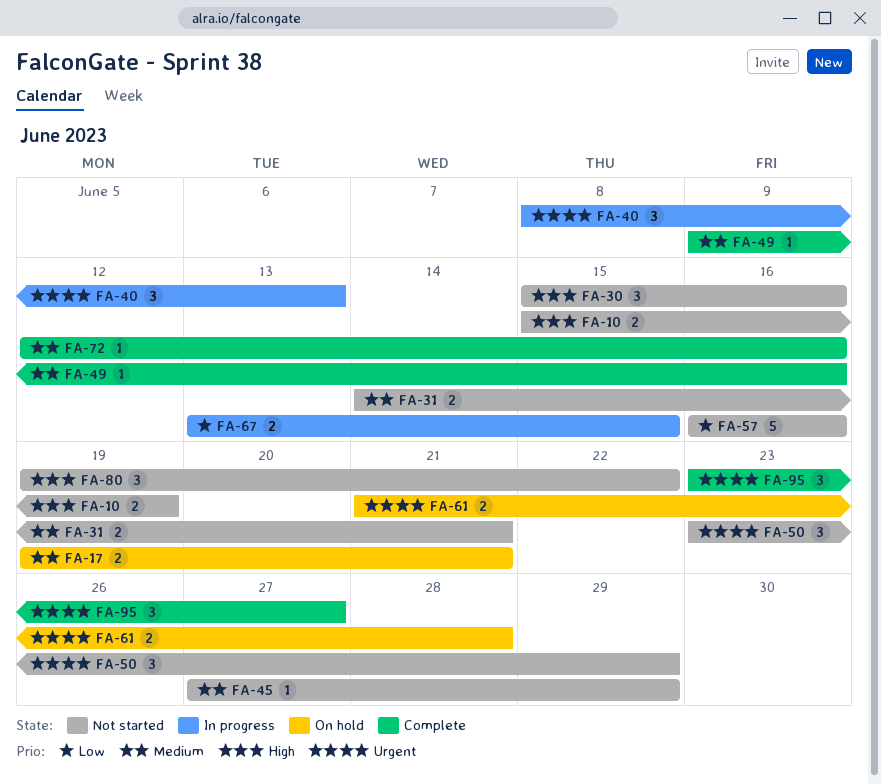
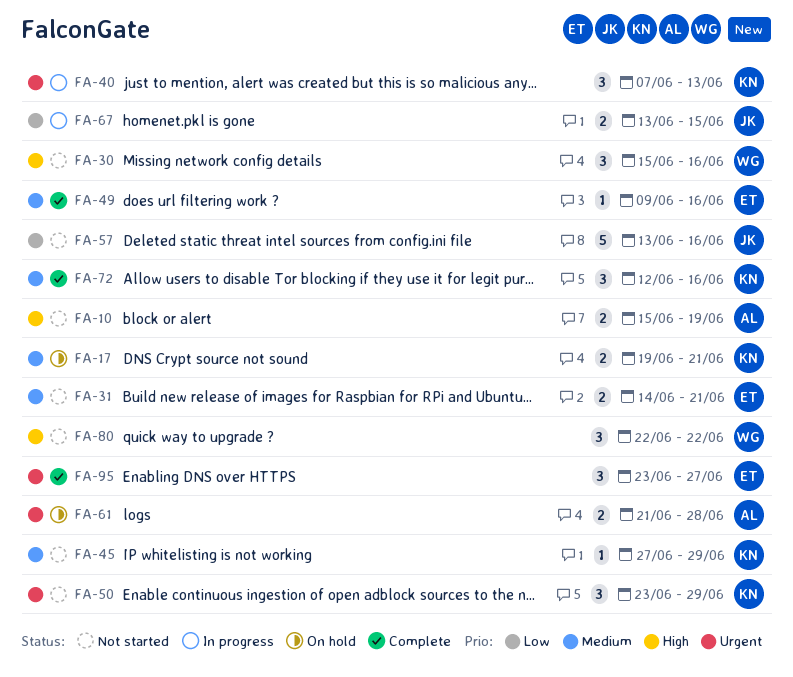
FA-40, start: Jun 8 -> Jun 7
FA-57, start: Jun 16 -> Jun 13
FA-72, estimate: 1 -> 3
FA-80, start: Jun 19 -> Jun 22

